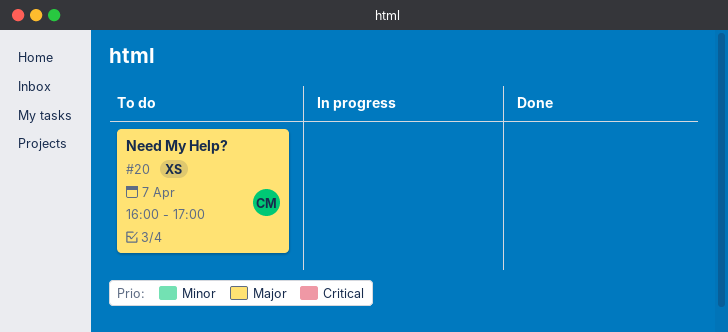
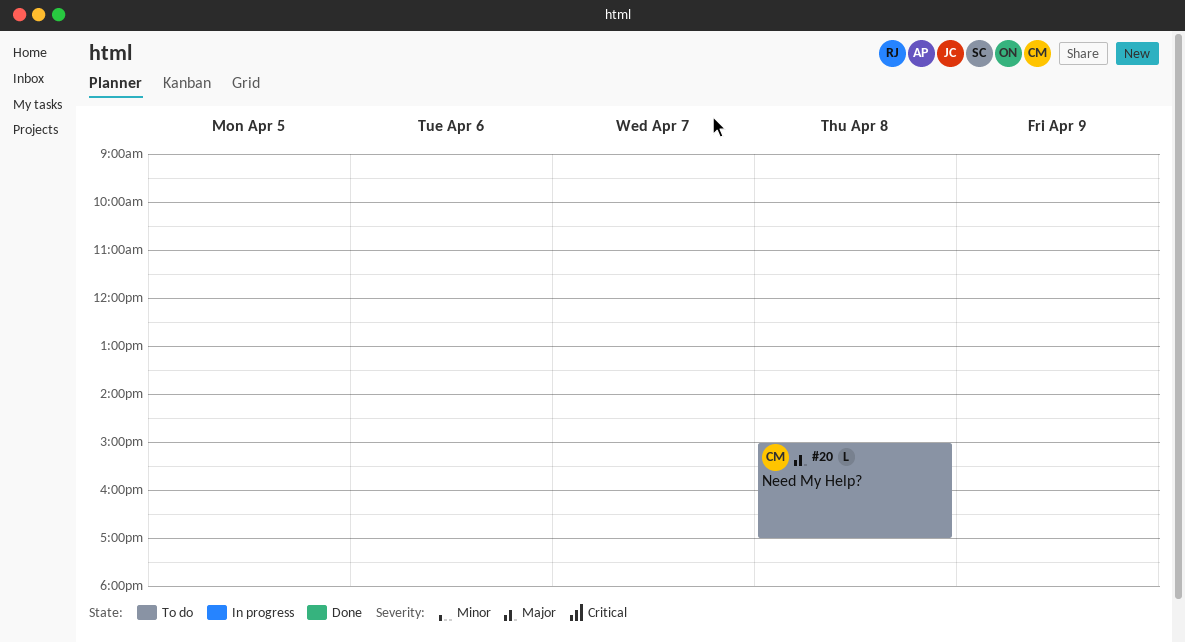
#20, estimate: XS -> L
#20, day: Apr 7 -> Apr 8
#20, begins: 16:00 -> 15:00

